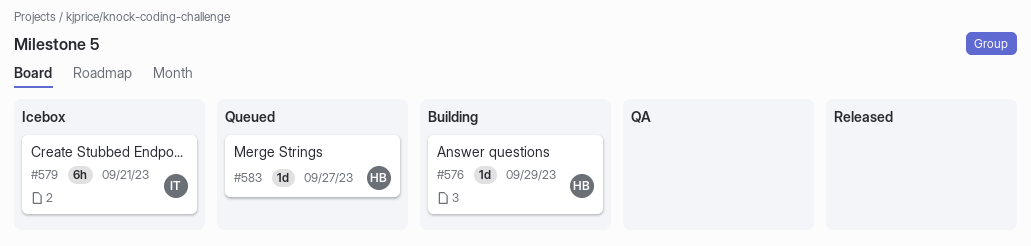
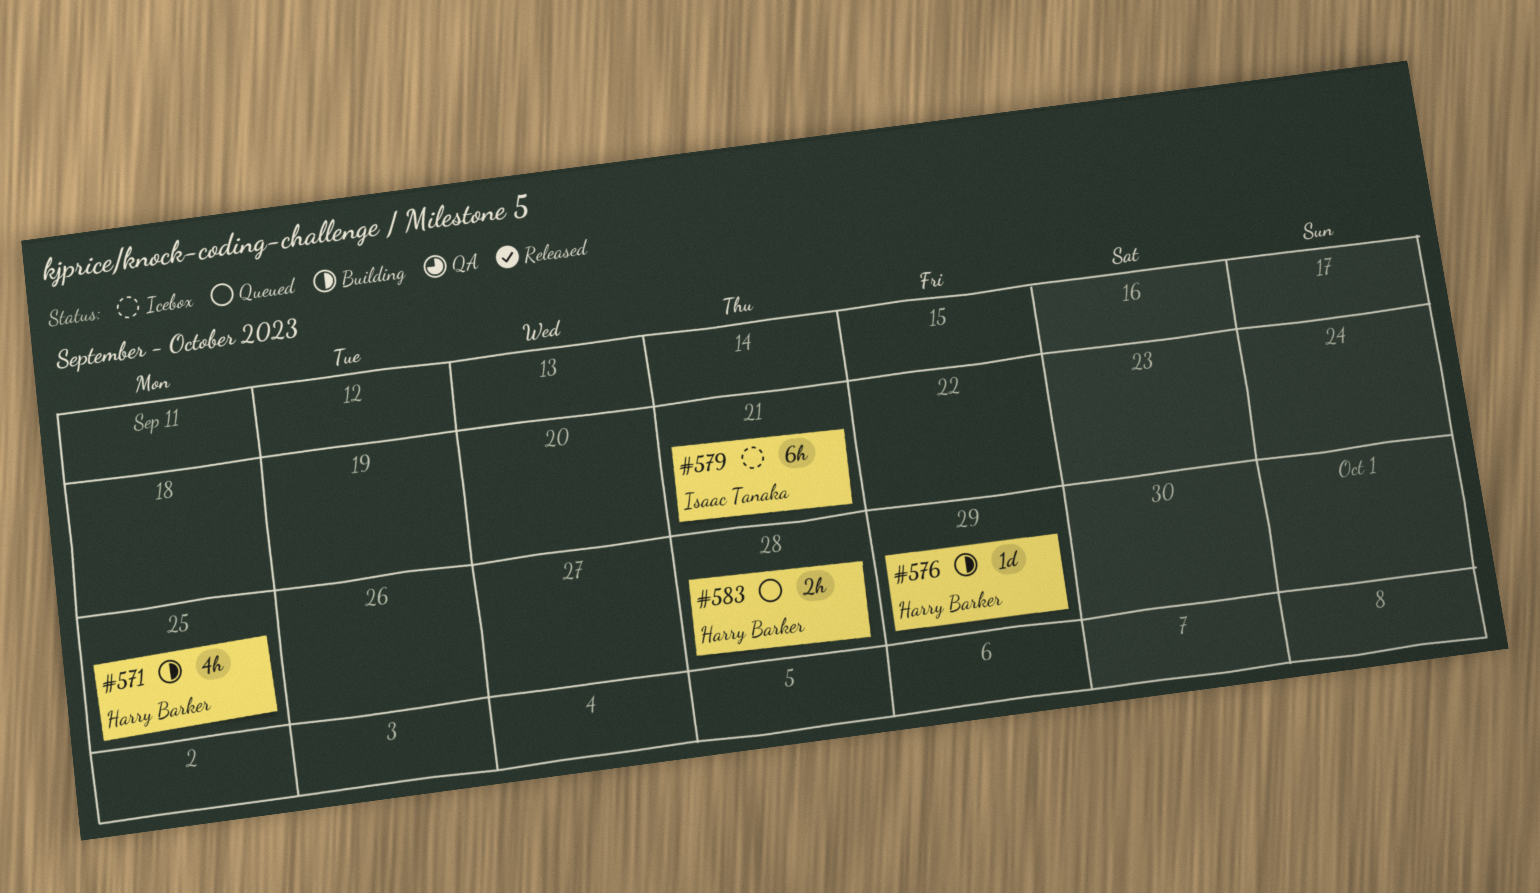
#571: none -> present
#583, estimate: 1d -> 2h
#583, due: Sep 27 -> Sep 28

